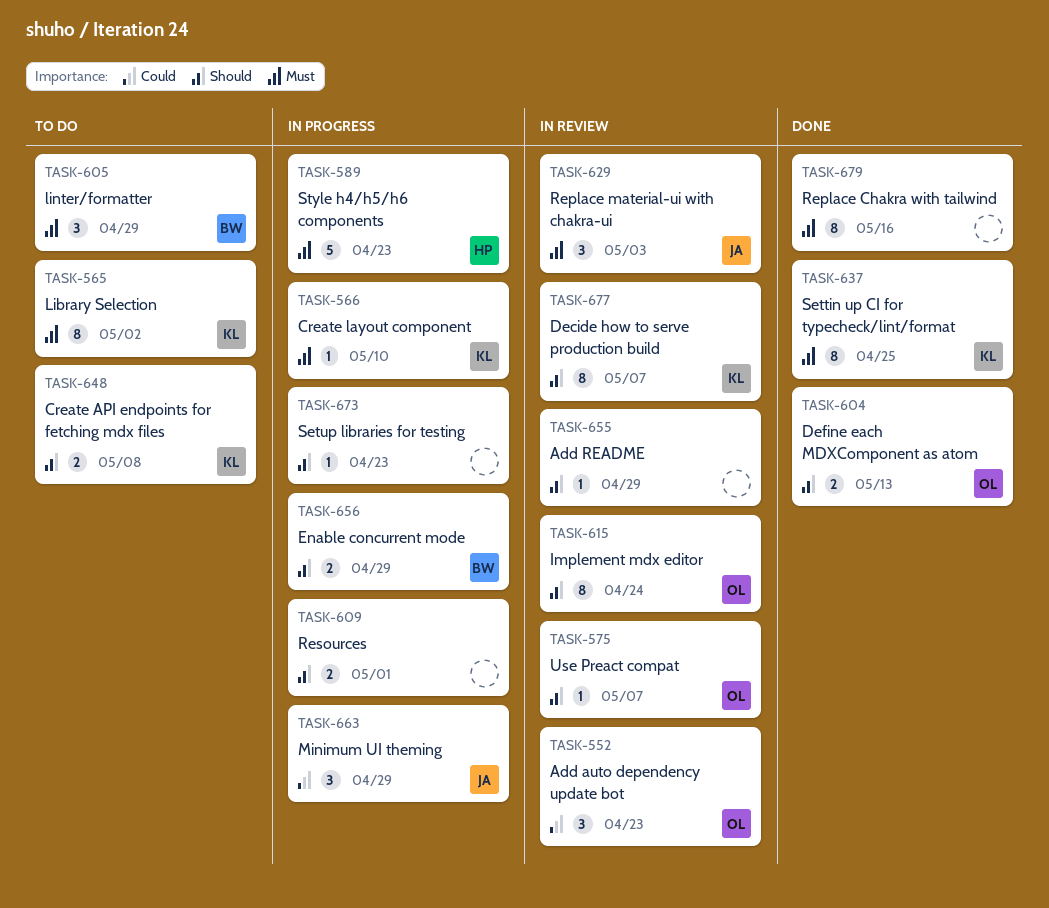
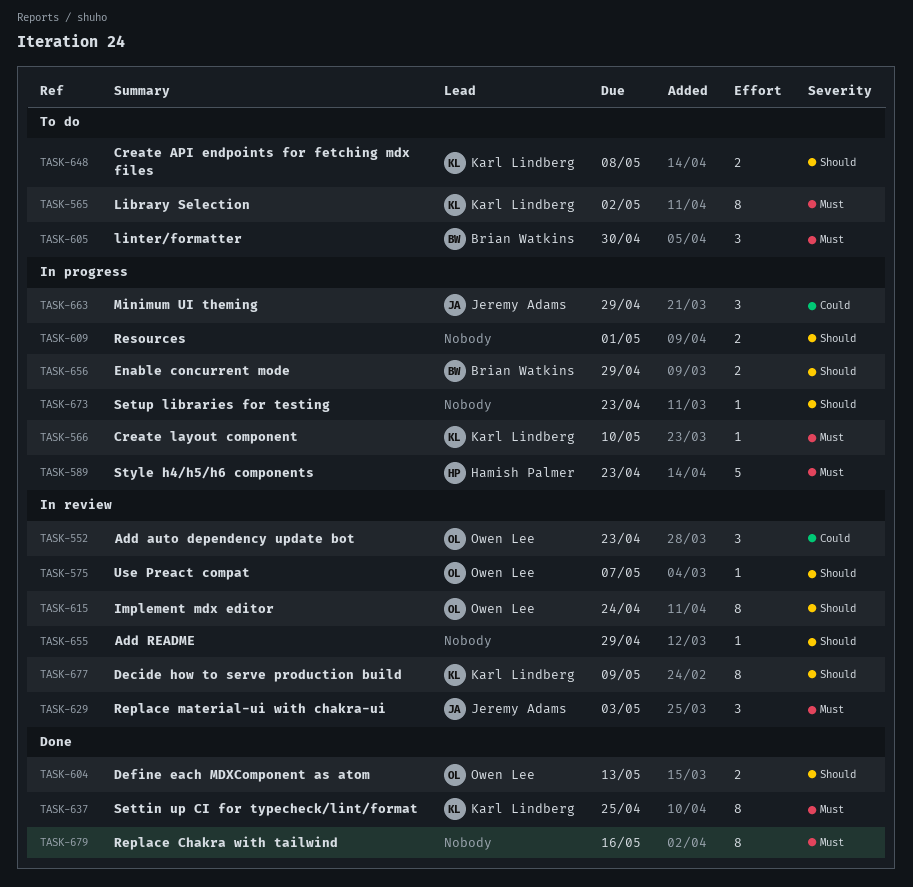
TASK-605, due: Apr 29 -> Apr 30
TASK-677, due: May 7 -> May 9

